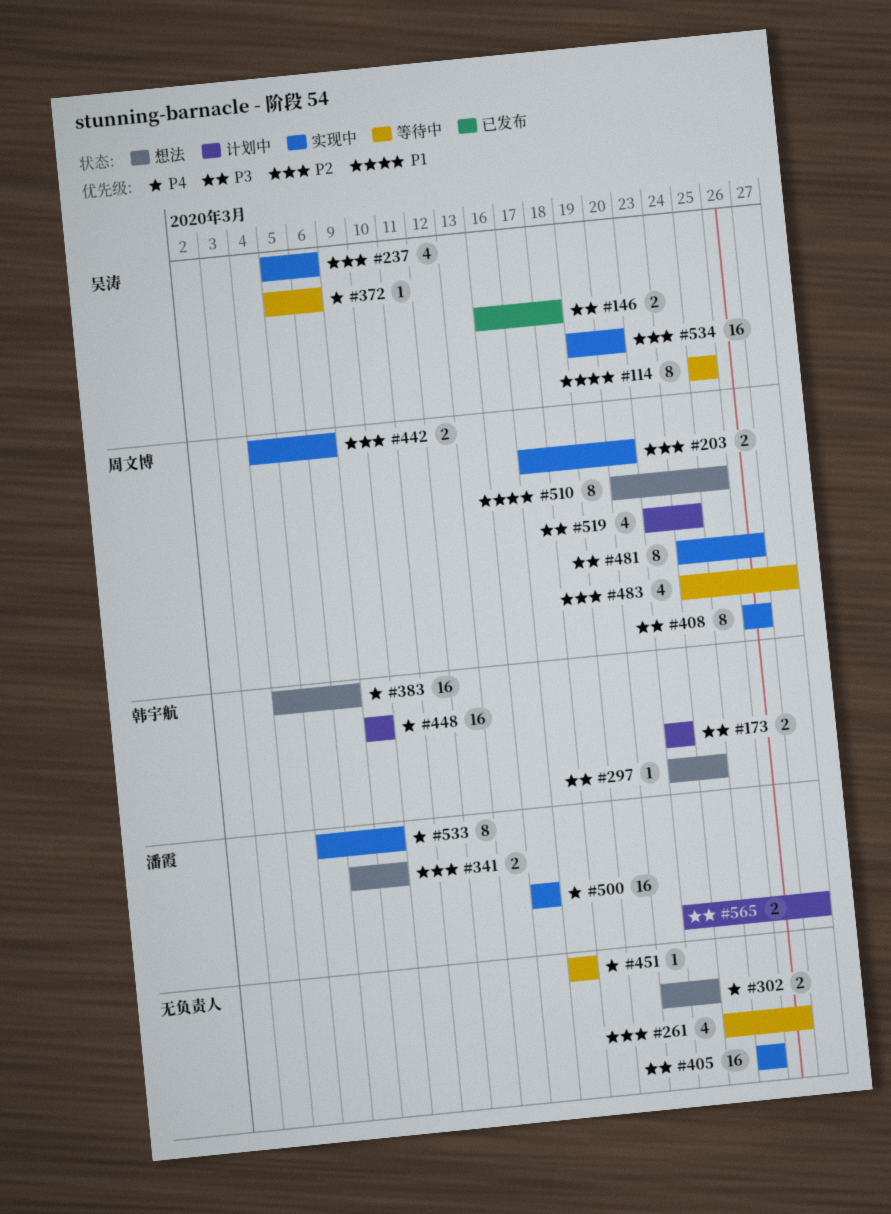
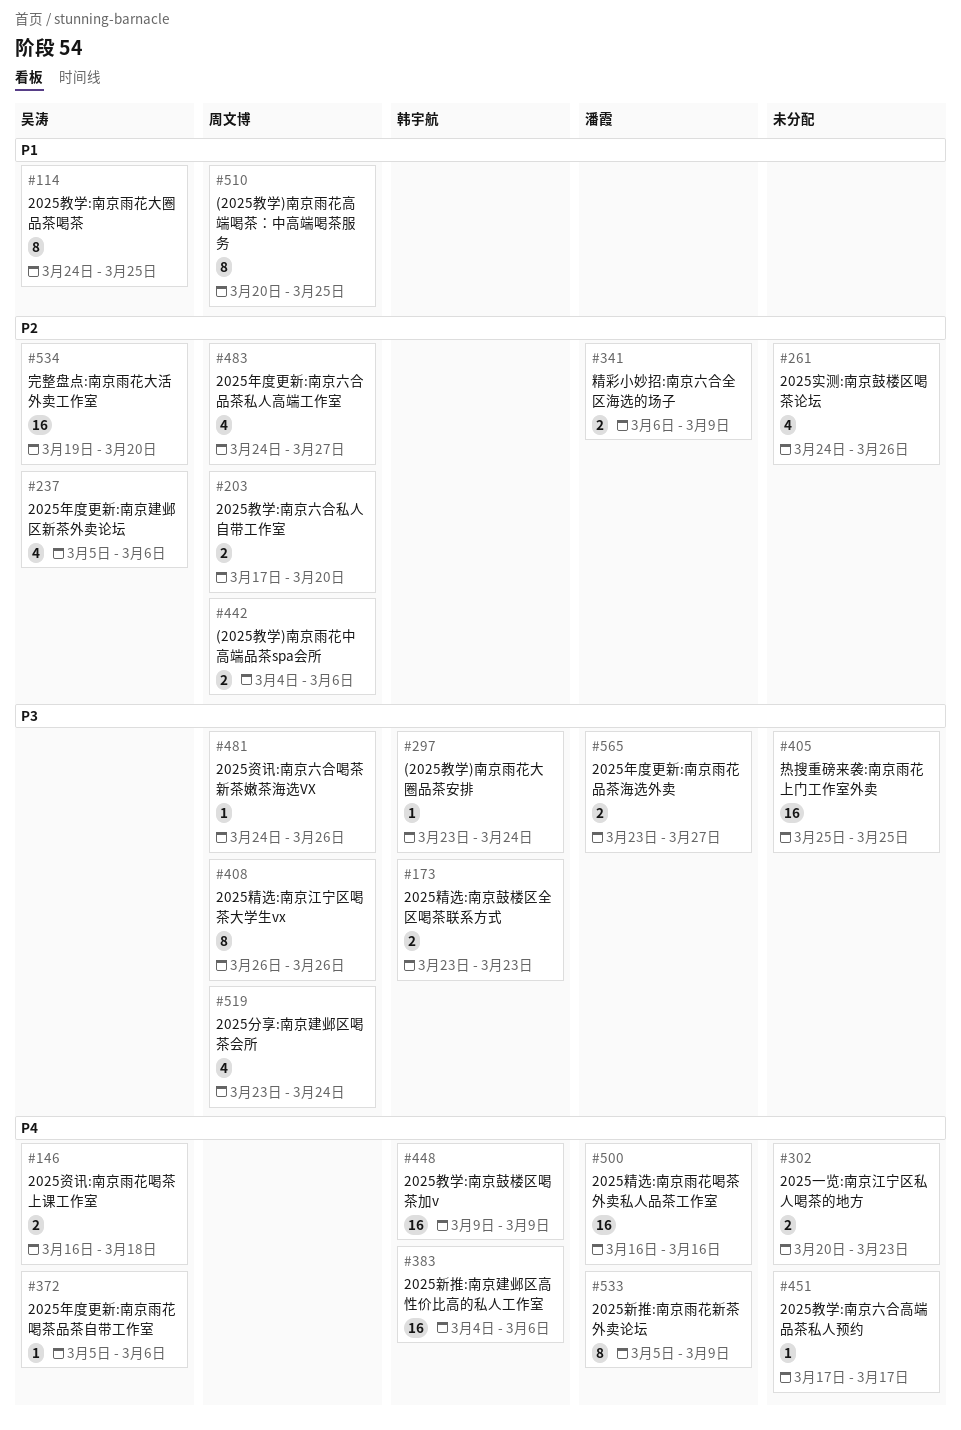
#114, start: Mar 25 -> Mar 24
#146, priority: P3 -> P4
#481, estimate: 8 -> 1

